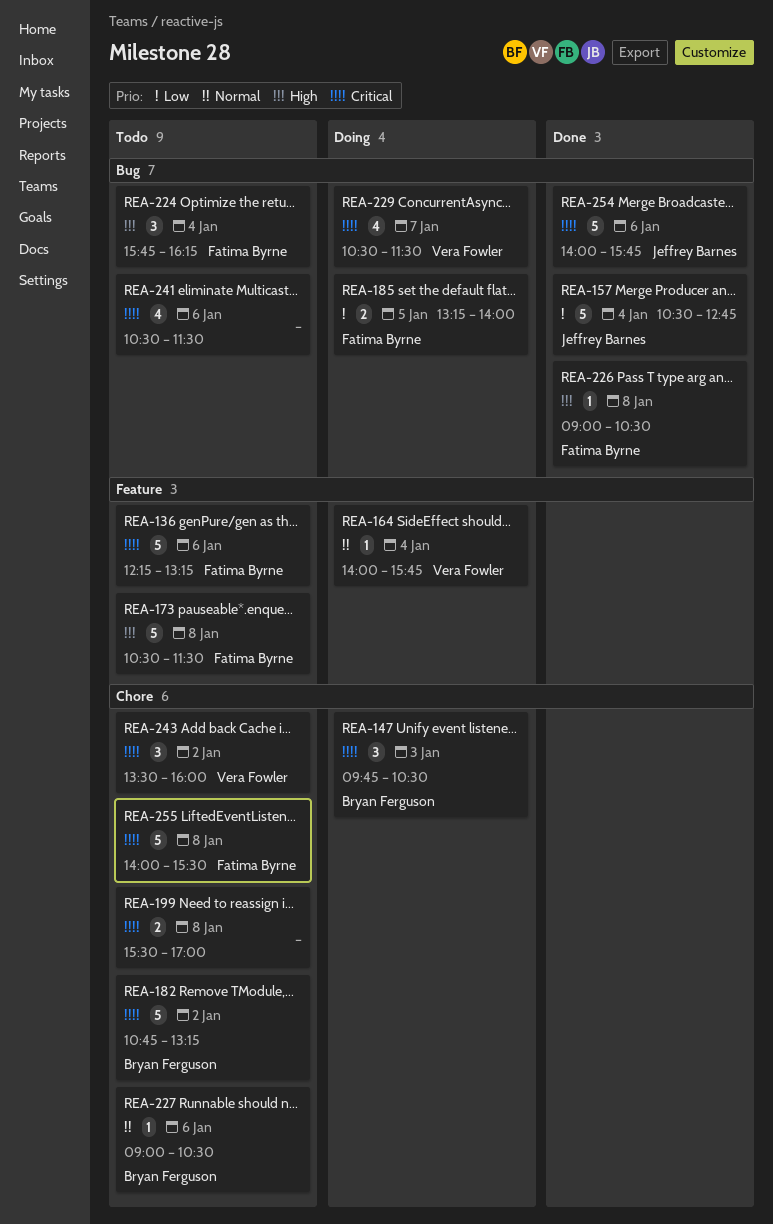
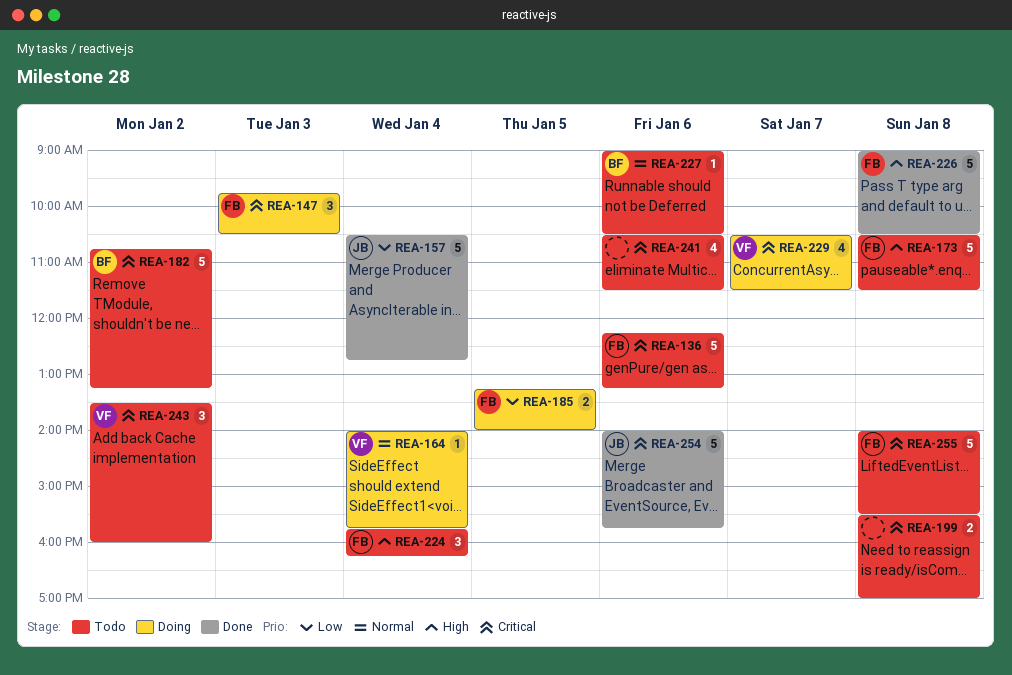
REA-147, owner: Bryan Ferguson -> Fatima Byrne
REA-226, estimate: 1 -> 5

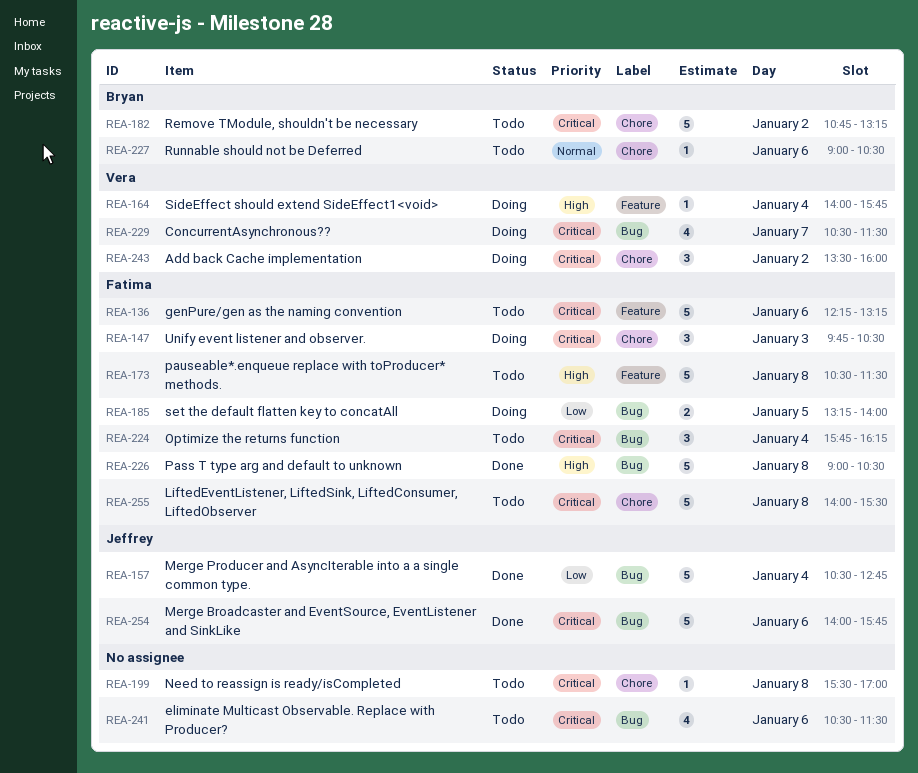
REA-164, priority: Normal -> High
REA-199, estimate: 2 -> 1
REA-224, priority: High -> Critical
REA-243, status: Todo -> Doing

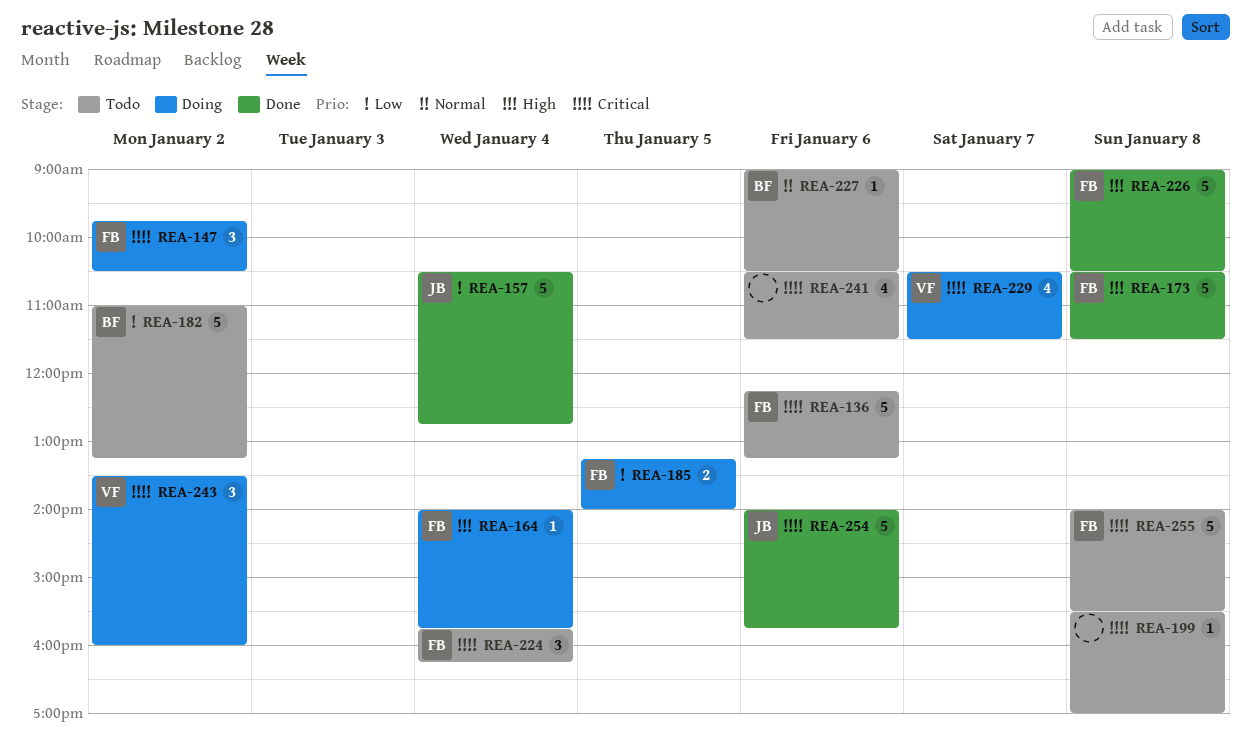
REA-147, day: Jan 3 -> Jan 2
REA-164, owner: Vera -> Fatima
REA-173, status: Todo -> Done
REA-182, priority: Critical -> Low
REA-182, begins: 10:45 -> 11:00

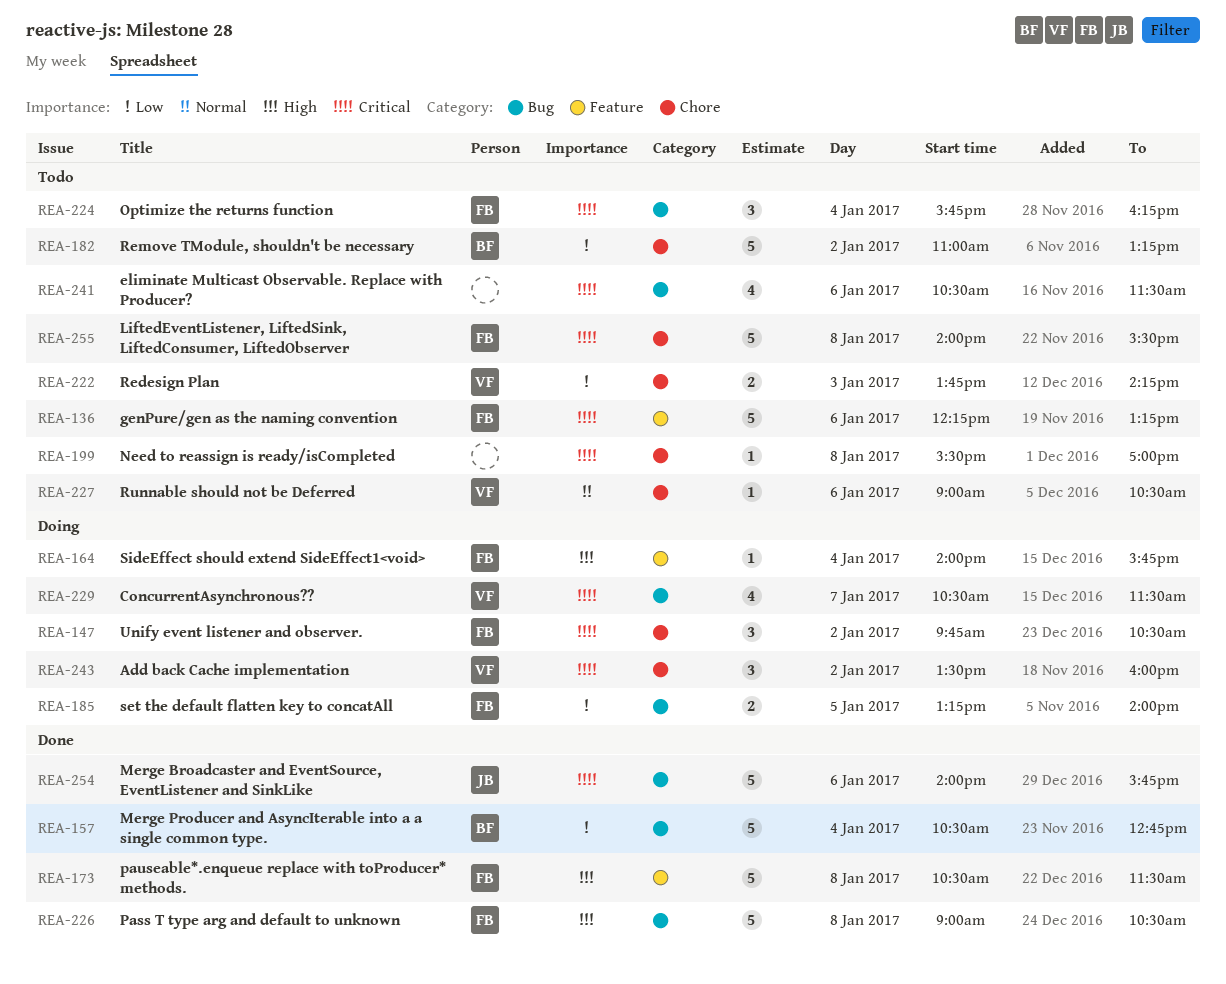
REA-157, owner: JB -> BF
REA-222: none -> present
REA-227, owner: BF -> VF

